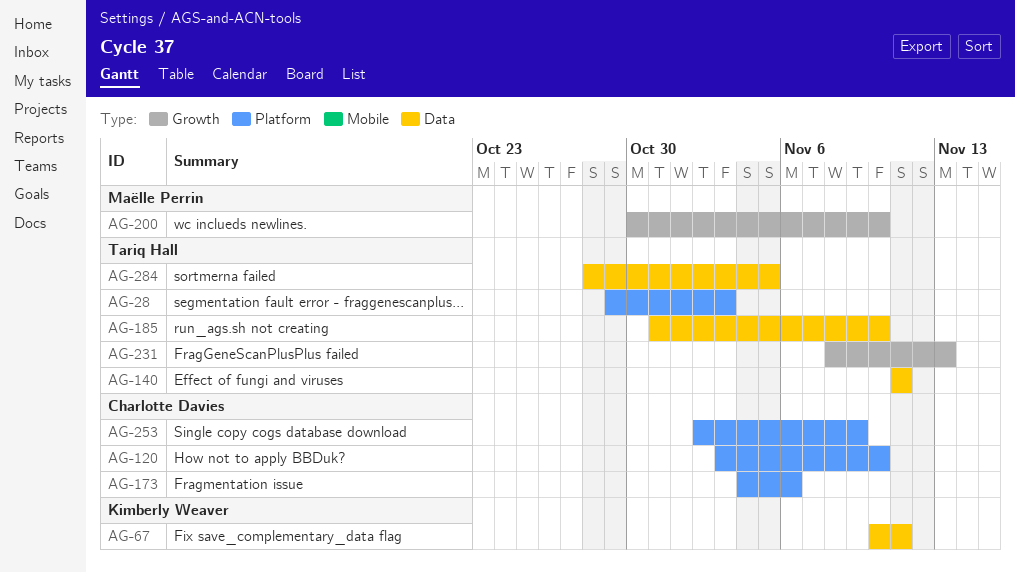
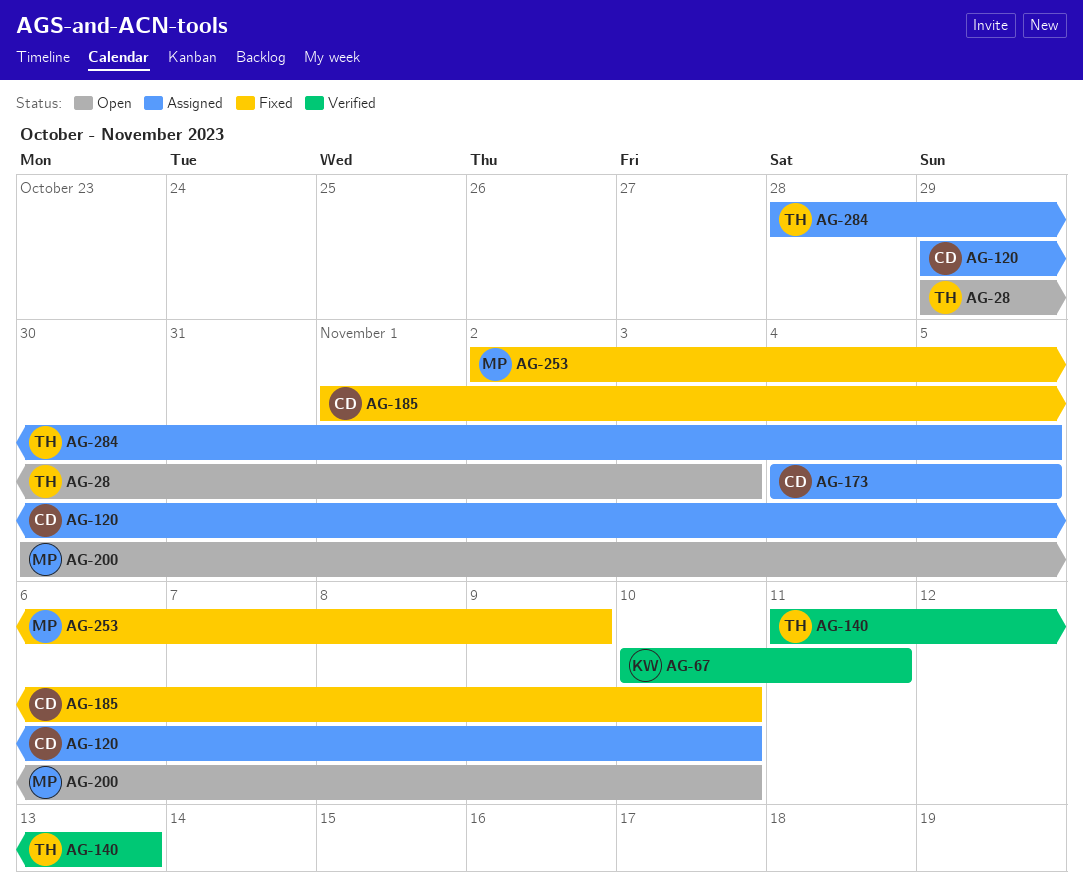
AG-120, start: Nov 3 -> Oct 29
AG-140, due: Nov 11 -> Nov 13
AG-173, due: Nov 6 -> Nov 5
AG-185, owner: Tariq Hall -> Charlotte Davies
AG-185, start: Oct 31 -> Nov 1
AG-231: present -> none
AG-253, owner: Charlotte Davies -> Maëlle Perrin

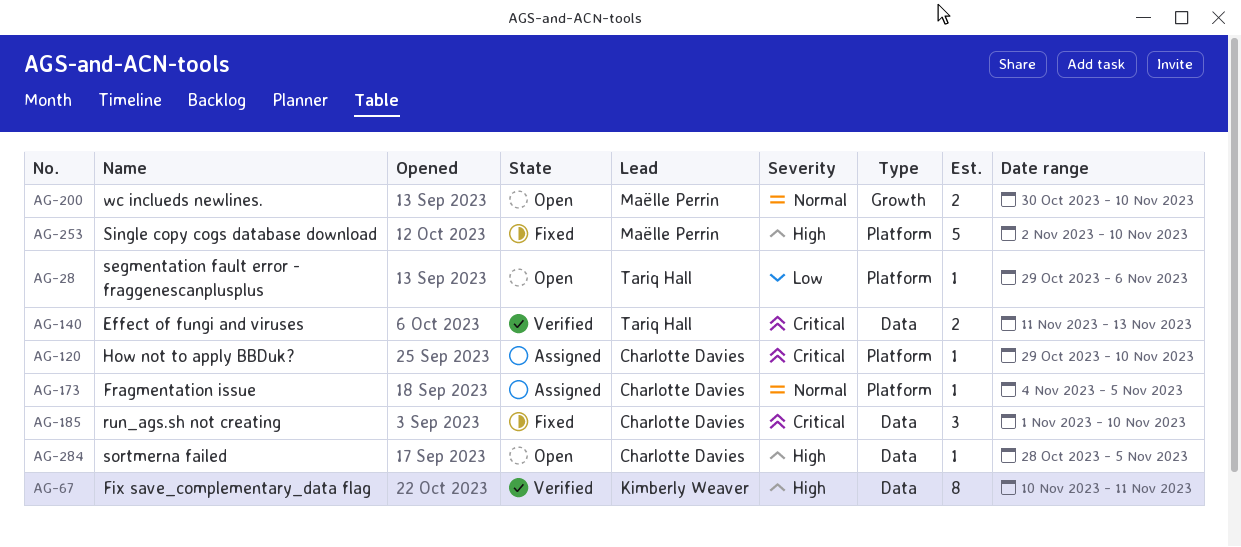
AG-28, due: Nov 3 -> Nov 6
AG-253, due: Nov 9 -> Nov 10
AG-284, status: Assigned -> Open
AG-284, owner: Tariq Hall -> Charlotte Davies

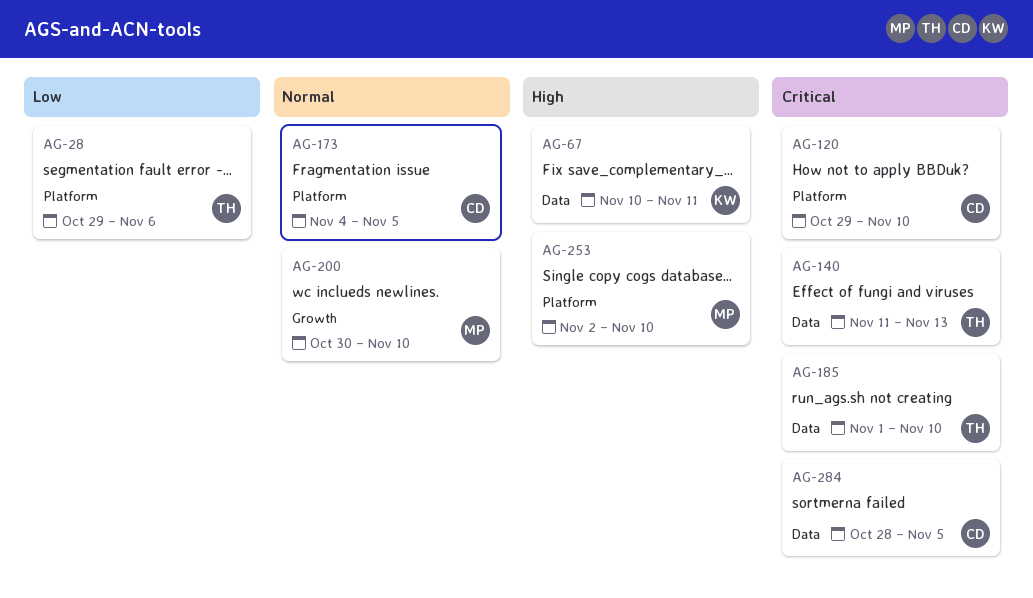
AG-185, owner: Charlotte Davies -> Tariq Hall
AG-284, priority: High -> Critical

